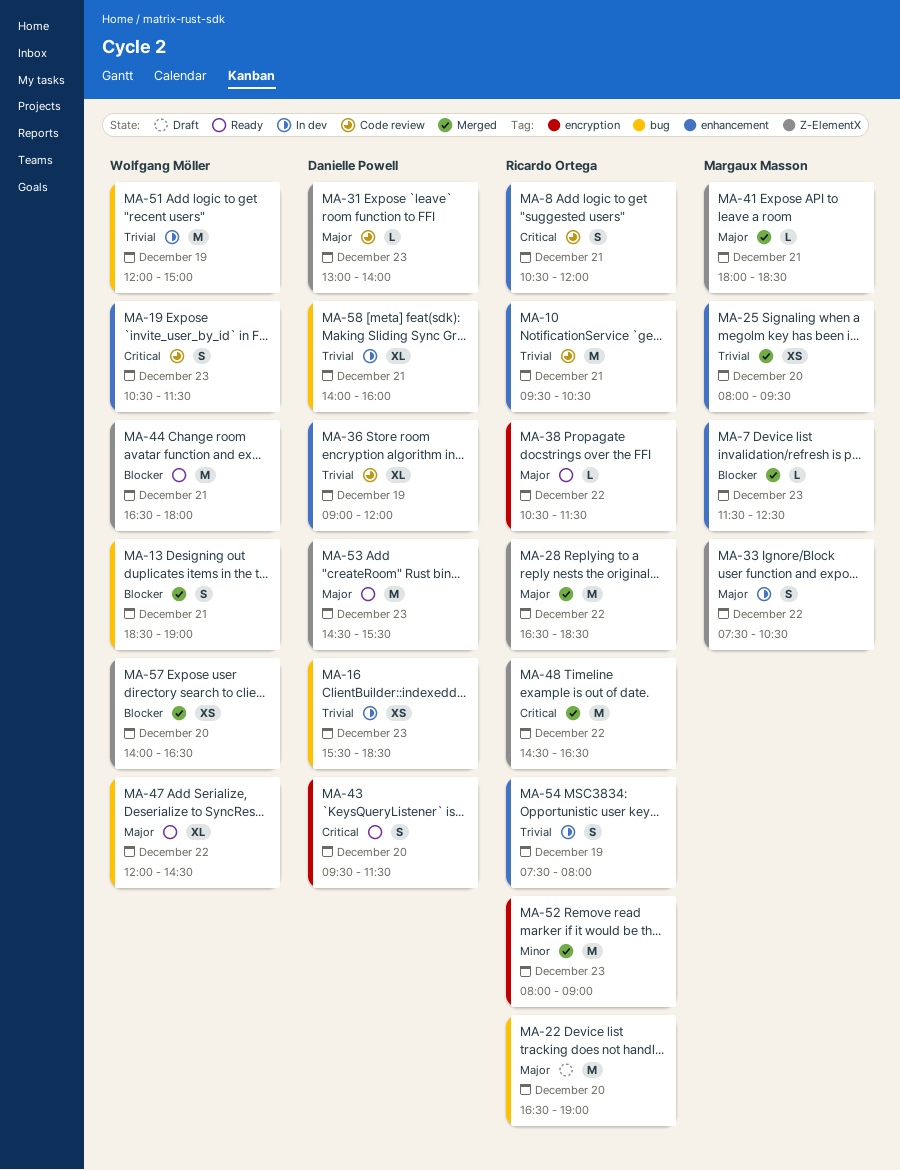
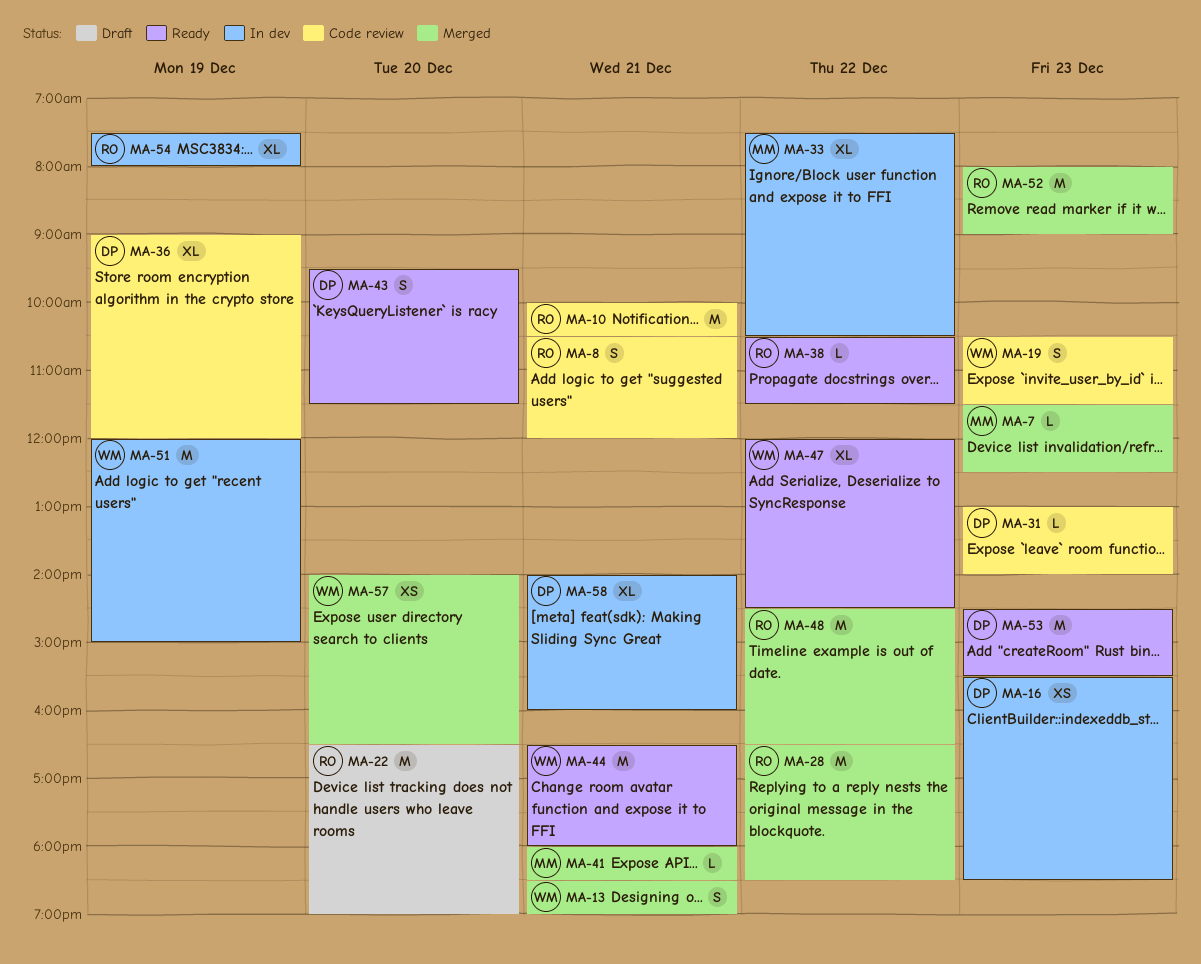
MA-10, begins: 09:30 -> 10:00
MA-25: present -> none
MA-33, estimate: S -> XL
MA-54, estimate: S -> XL

